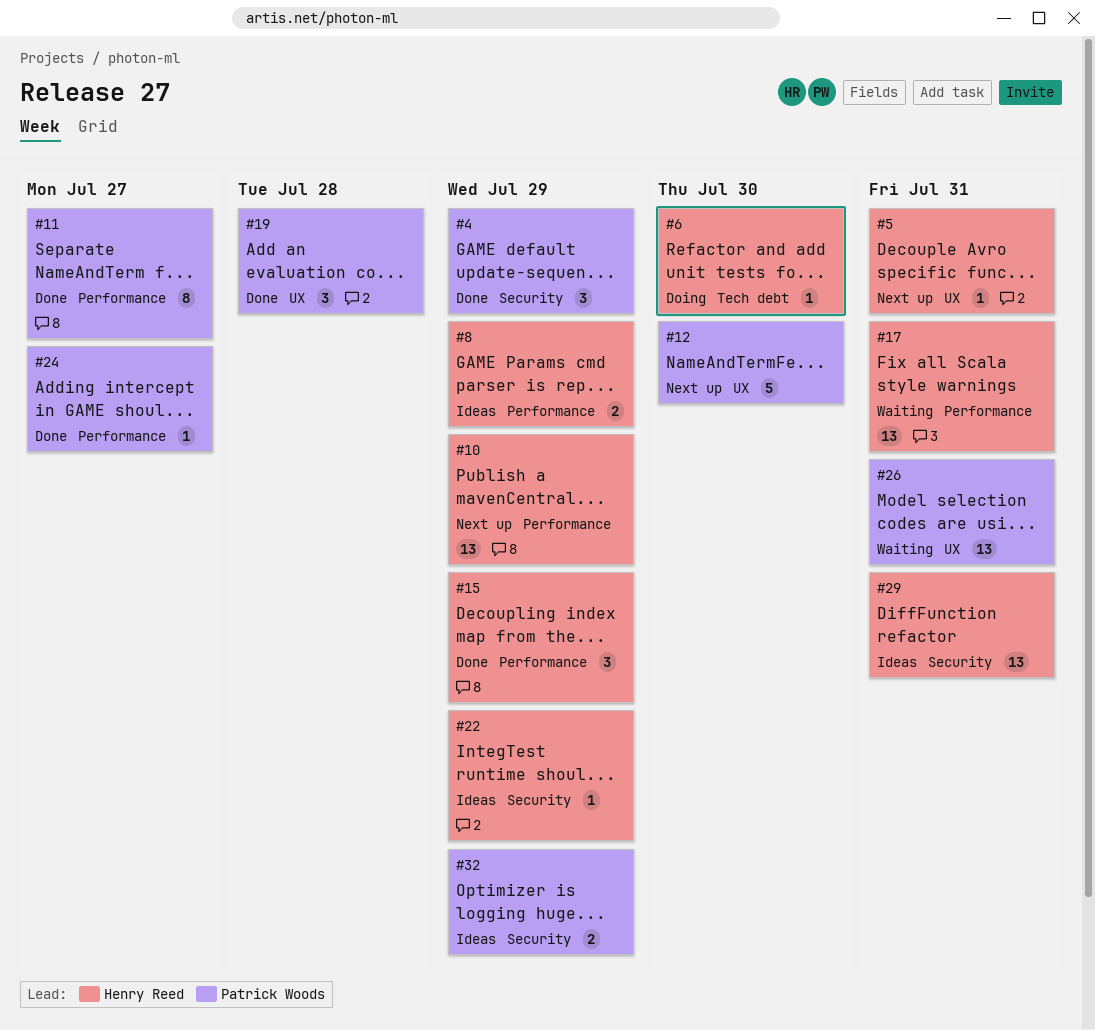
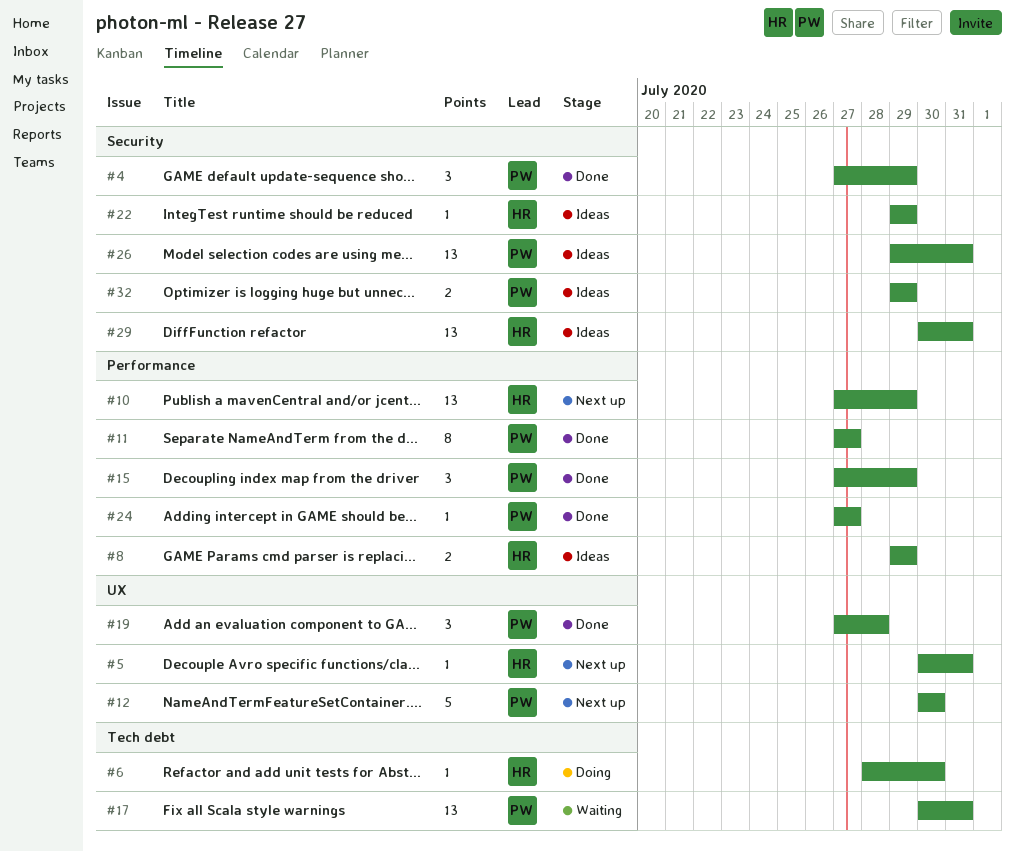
#15, owner: Henry Reed -> Patrick Woods
#17, owner: Henry Reed -> Patrick Woods
#17, label: Performance -> Tech debt
#26, status: Waiting -> Ideas
#26, label: UX -> Security

